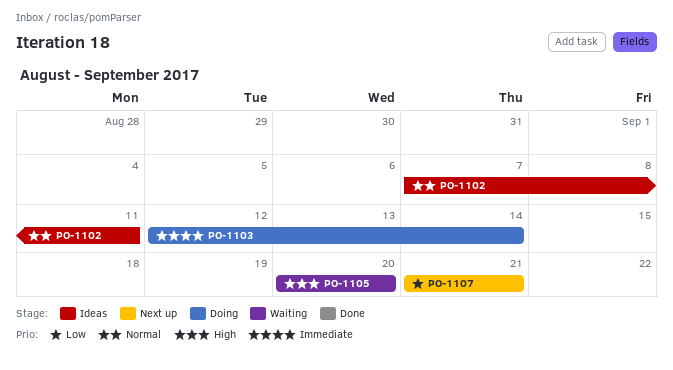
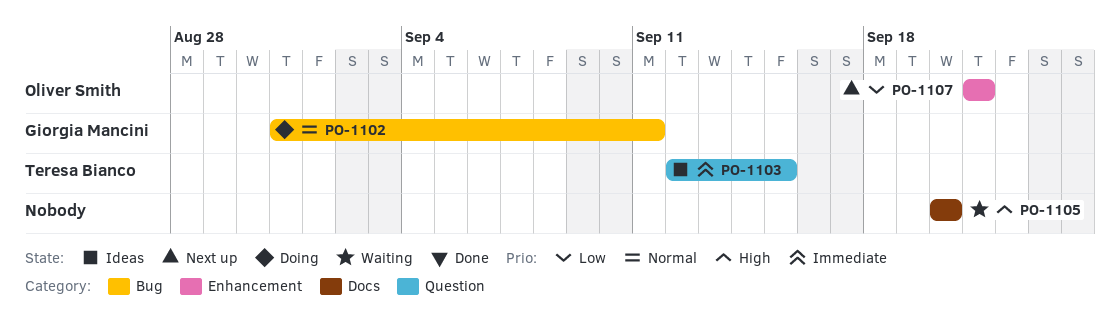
PO-1102, status: Ideas -> Doing
PO-1102, start: Sep 7 -> Aug 31
PO-1103, status: Doing -> Ideas
PO-1103, due: Sep 14 -> Sep 15

